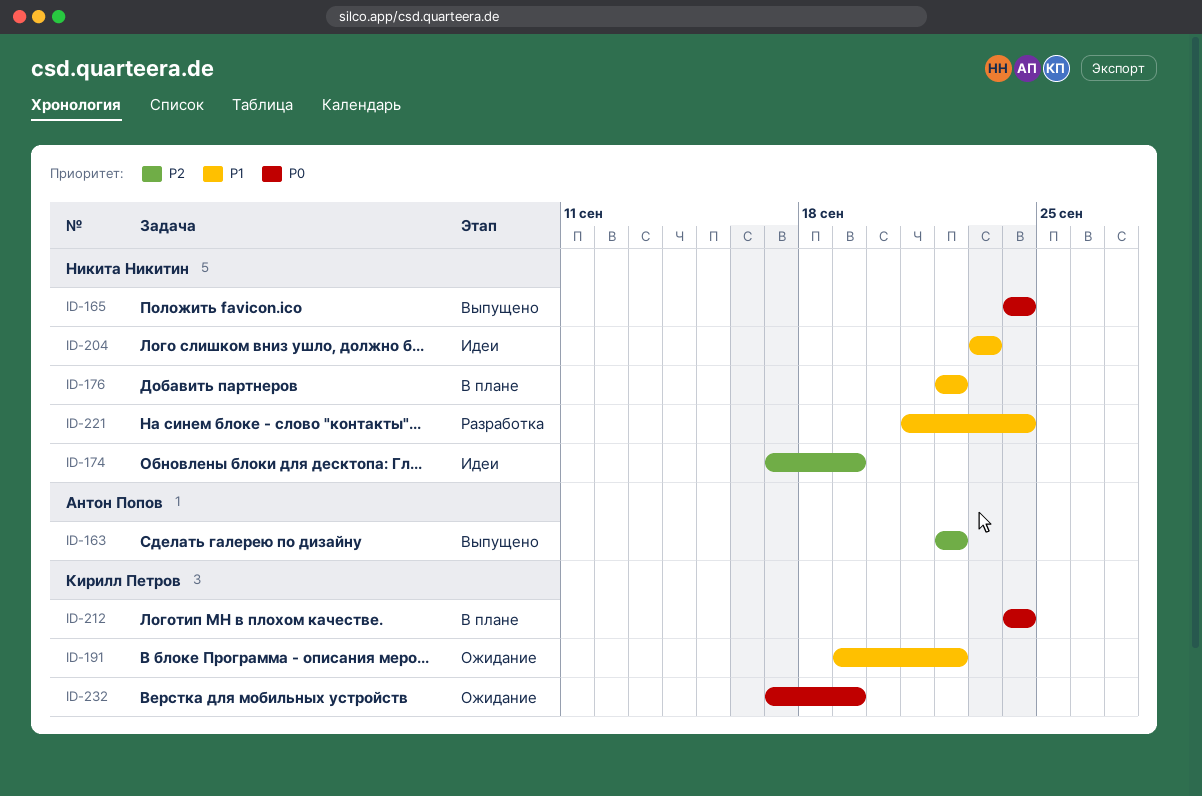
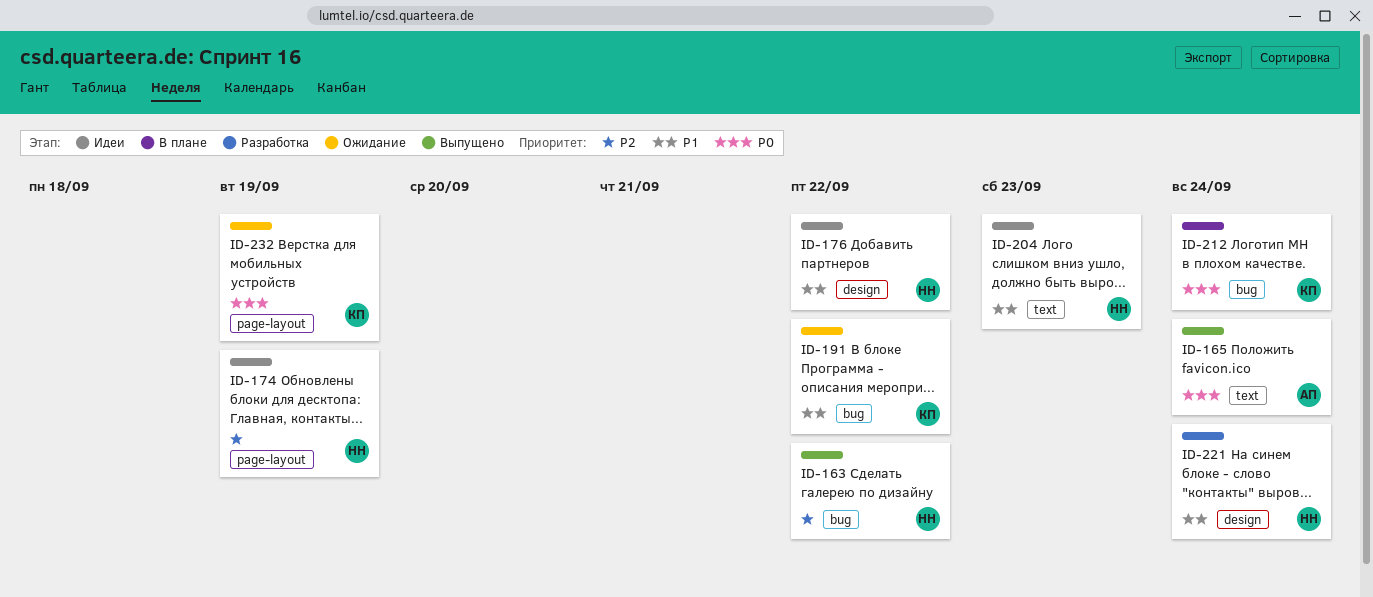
ID-163, owner: Антон Попов -> Никита Никитин
ID-165, owner: Никита Никитин -> Антон Попов
ID-176, status: В плане -> Идеи

